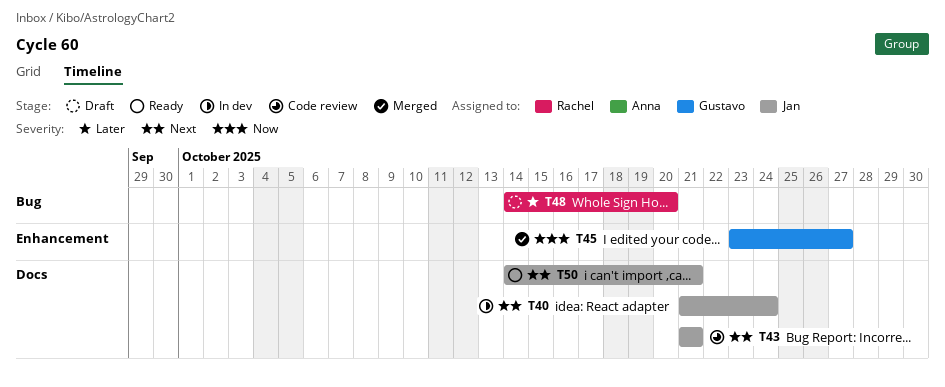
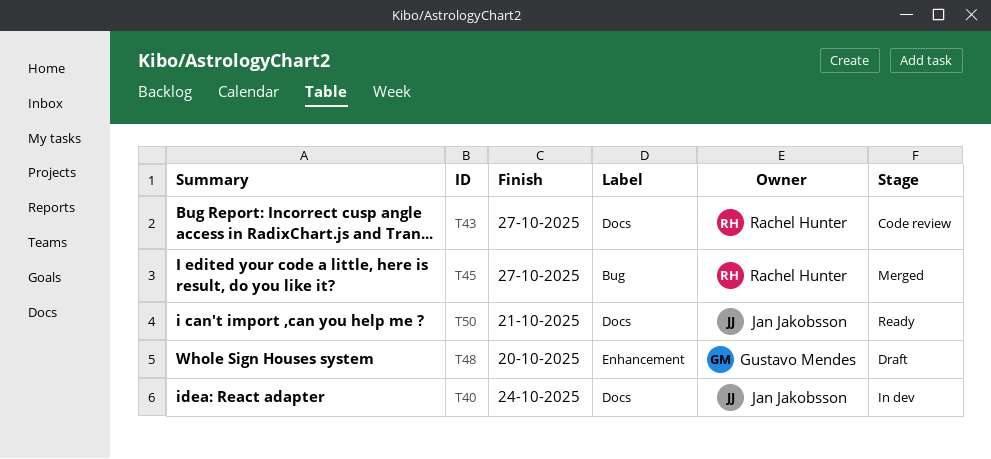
T43, owner: Jan Jakobsson -> Rachel Hunter
T43, due: Oct 21 -> Oct 27
T45, owner: Gustavo Mendes -> Rachel Hunter
T45, label: Enhancement -> Bug
T48, owner: Rachel Hunter -> Gustavo Mendes
T48, label: Bug -> Enhancement

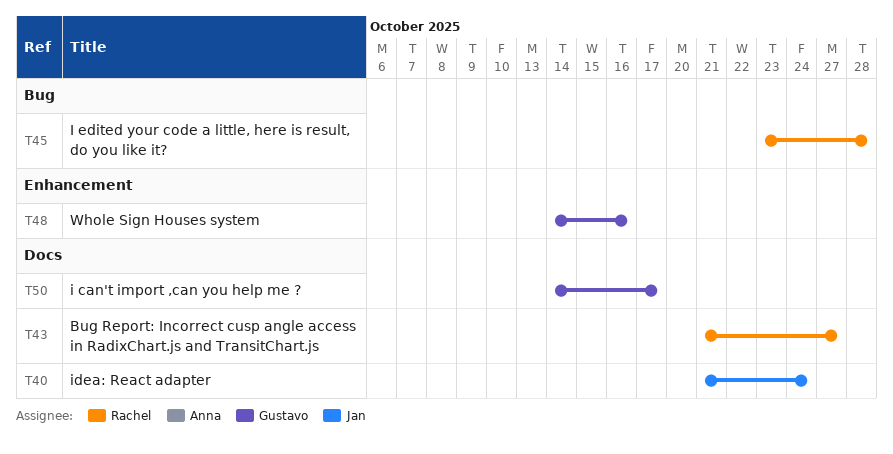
T45, due: Oct 27 -> Oct 28
T48, due: Oct 20 -> Oct 16
T50, owner: Jan Jakobsson -> Gustavo Mendes
T50, due: Oct 21 -> Oct 17

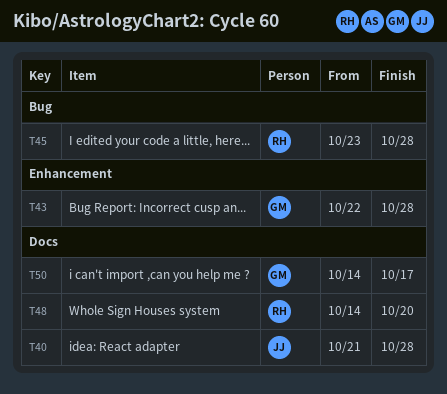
T40, due: Oct 24 -> Oct 28
T43, owner: Rachel -> Gustavo
T43, label: Docs -> Enhancement
T43, start: Oct 21 -> Oct 22
T43, due: Oct 27 -> Oct 28
T48, owner: Gustavo -> Rachel
T48, label: Enhancement -> Docs
T48, due: Oct 16 -> Oct 20

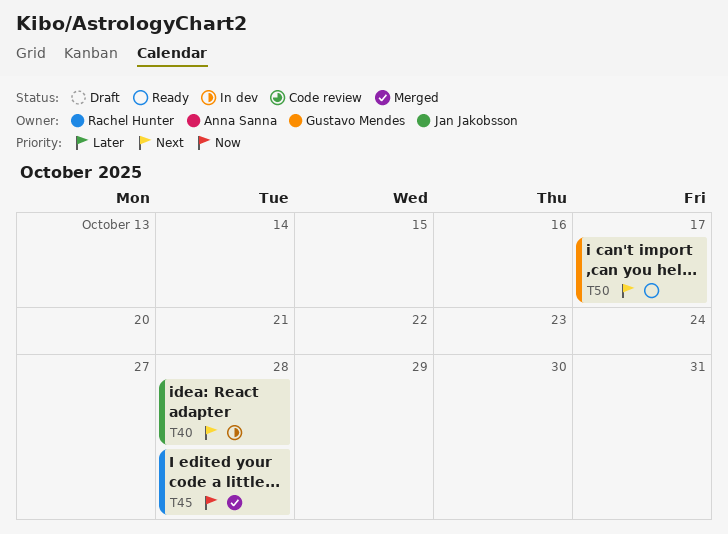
T43: present -> none
T48: present -> none

